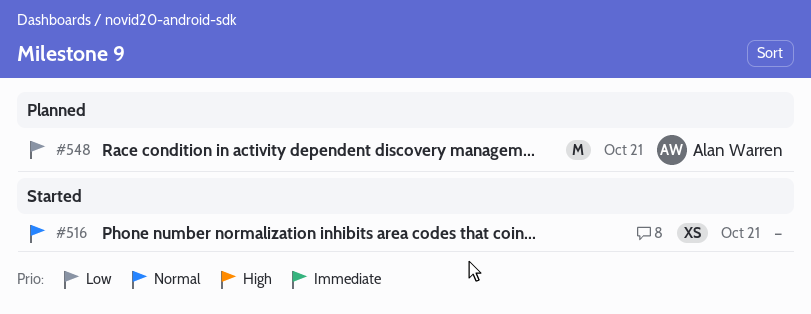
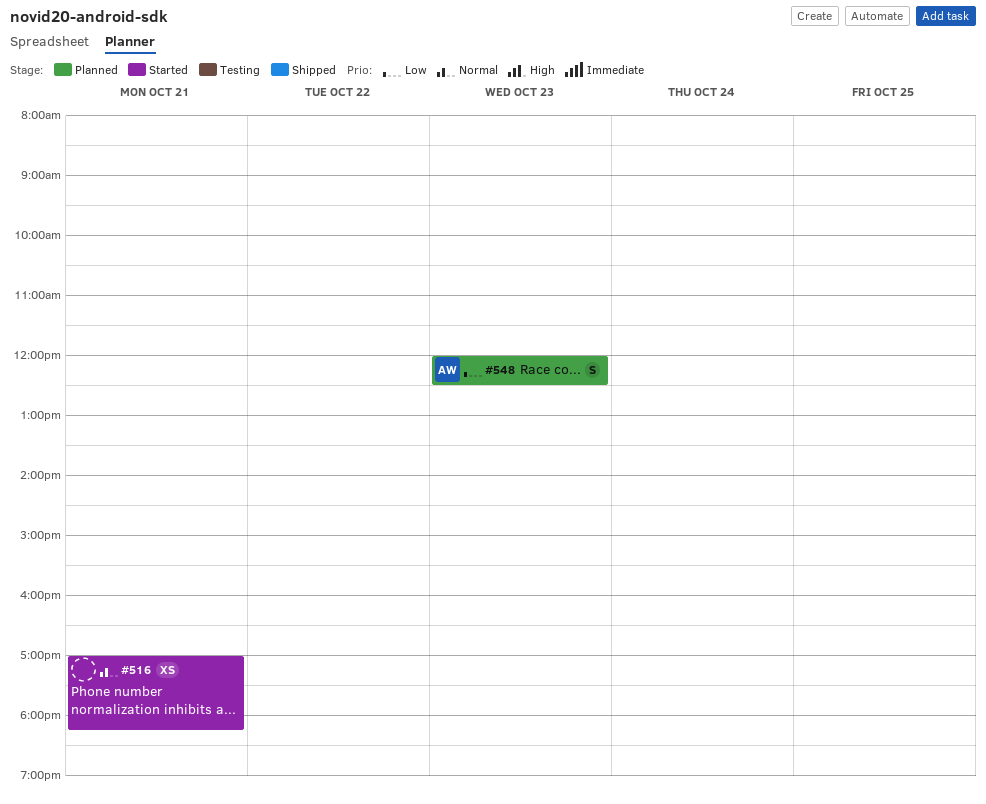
#548, estimate: M -> S
#548, day: Oct 21 -> Oct 23

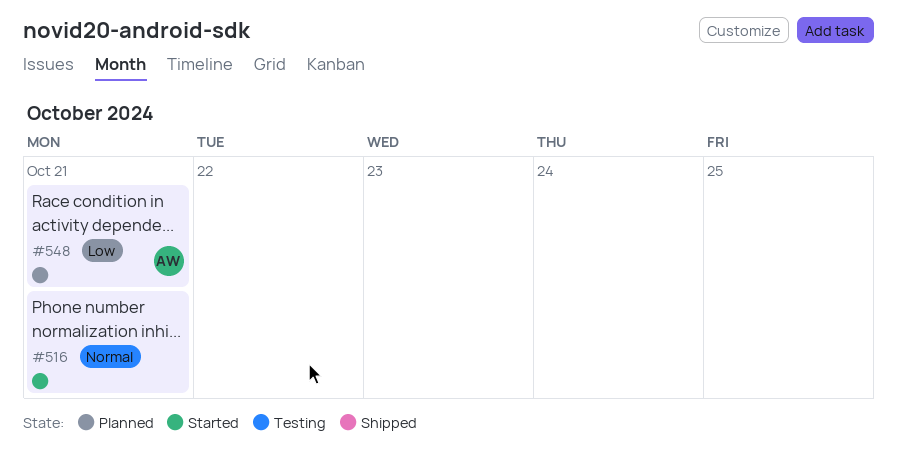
#548, day: Oct 23 -> Oct 21

